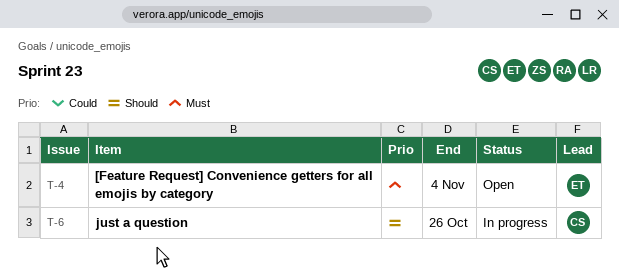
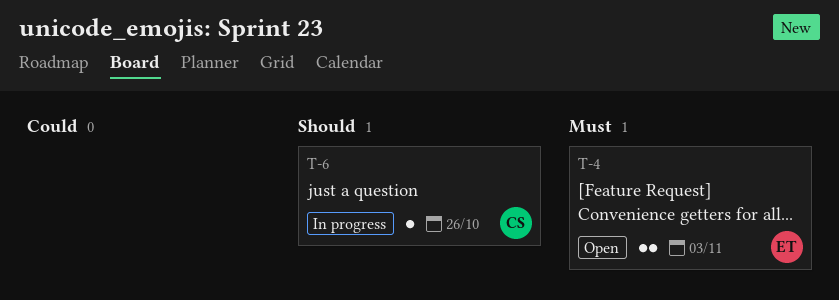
T-4, due: Nov 4 -> Nov 3

